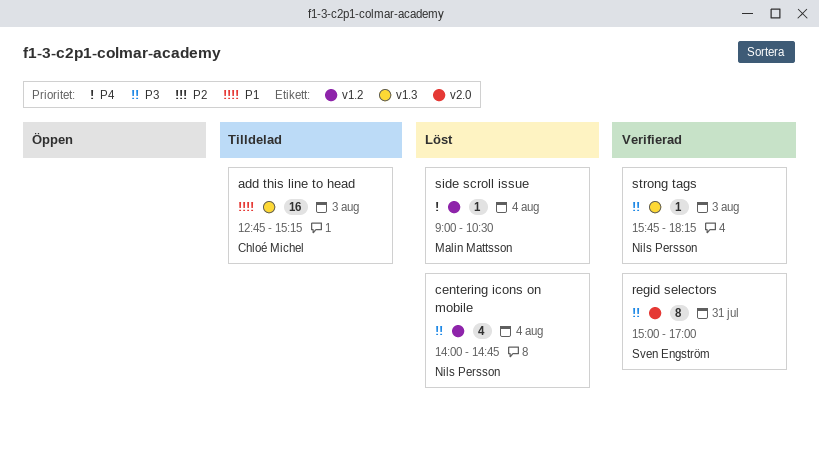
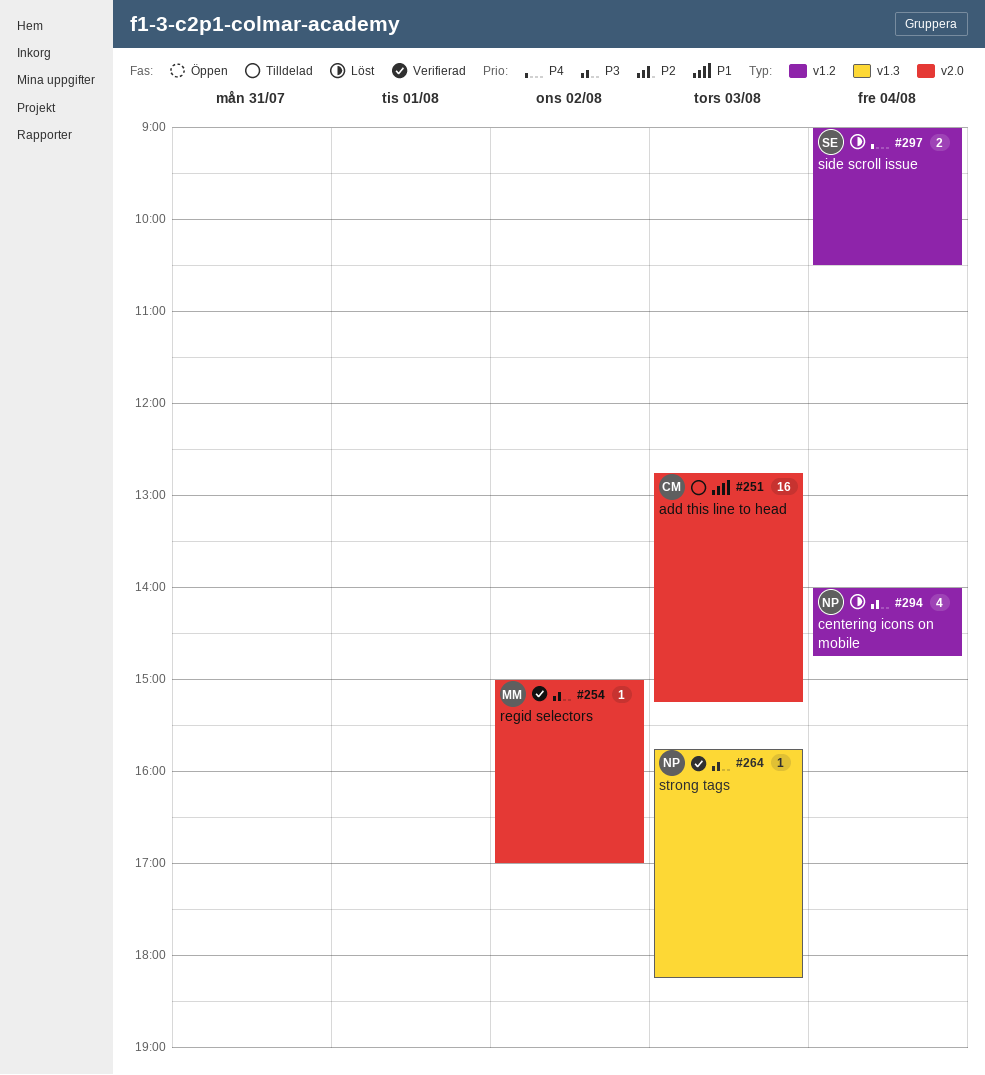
add this line to head, label: v1.3 -> v2.0
regid selectors, owner: Sven Engström -> Malin Mattsson
regid selectors, estimate: 8 -> 1
regid selectors, day: Jul 31 -> Aug 2
side scroll issue, owner: Malin Mattsson -> Sven Engström
side scroll issue, estimate: 1 -> 2

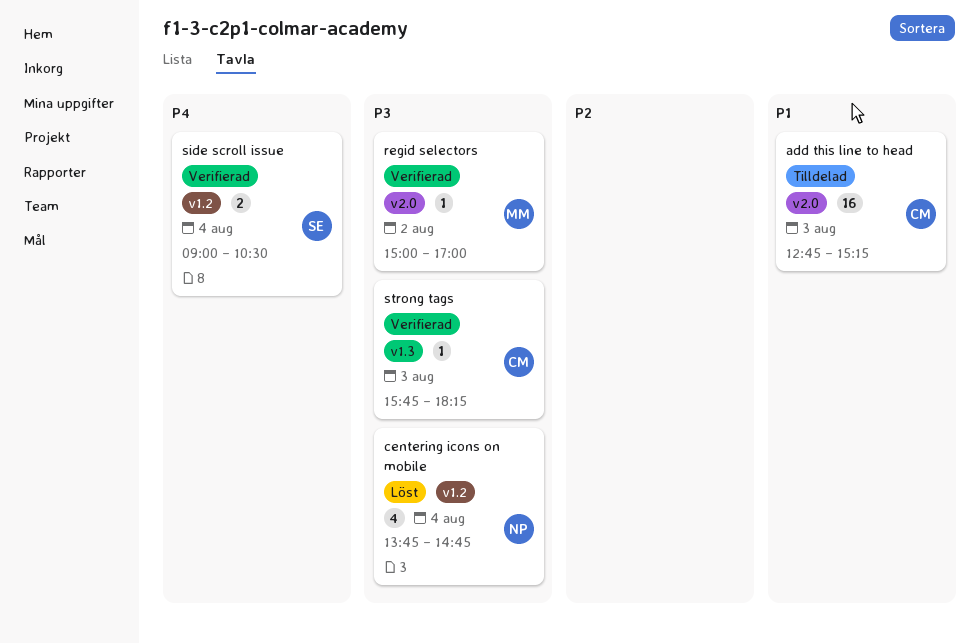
centering icons on mobile, begins: 14:00 -> 13:45
side scroll issue, status: Löst -> Verifierad
strong tags, owner: NP -> CM

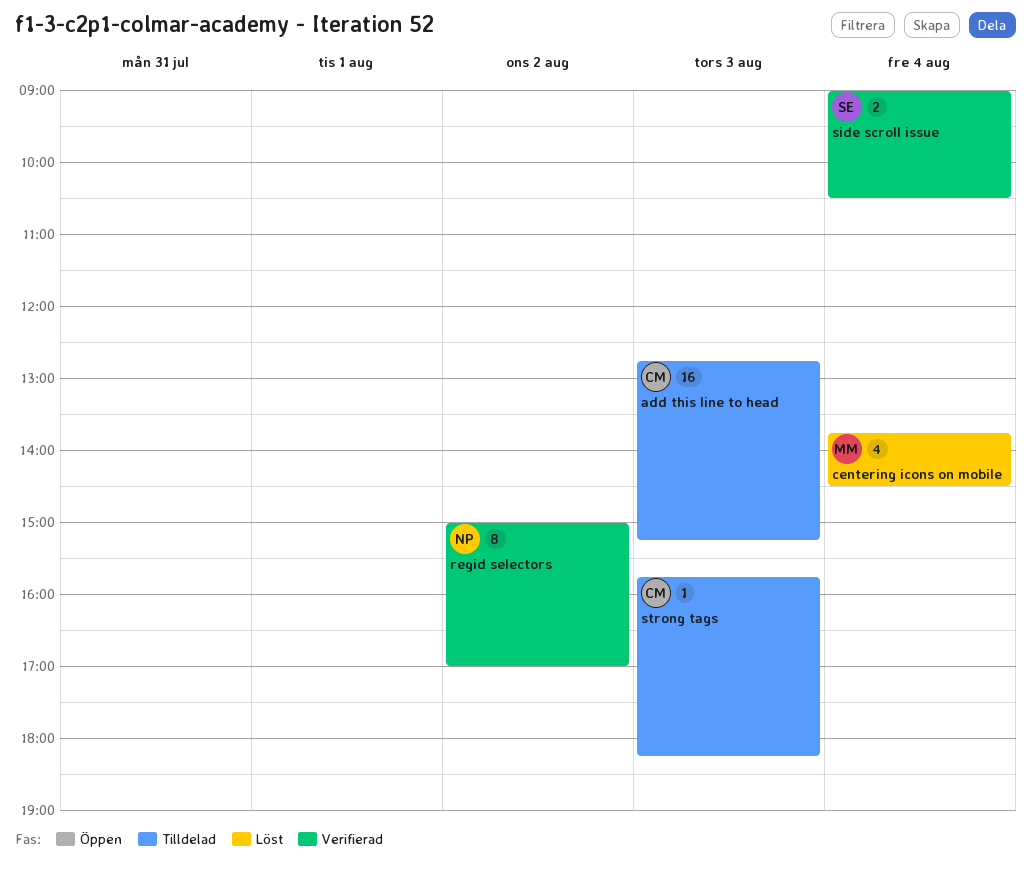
centering icons on mobile, owner: NP -> MM
centering icons on mobile, ends: 14:45 -> 14:30
regid selectors, owner: MM -> NP
regid selectors, estimate: 1 -> 8
strong tags, status: Verifierad -> Tilldelad

